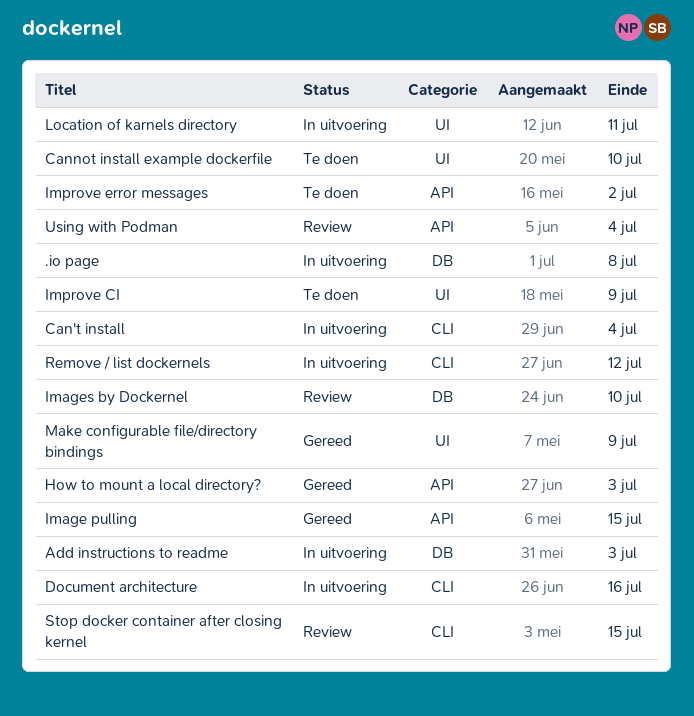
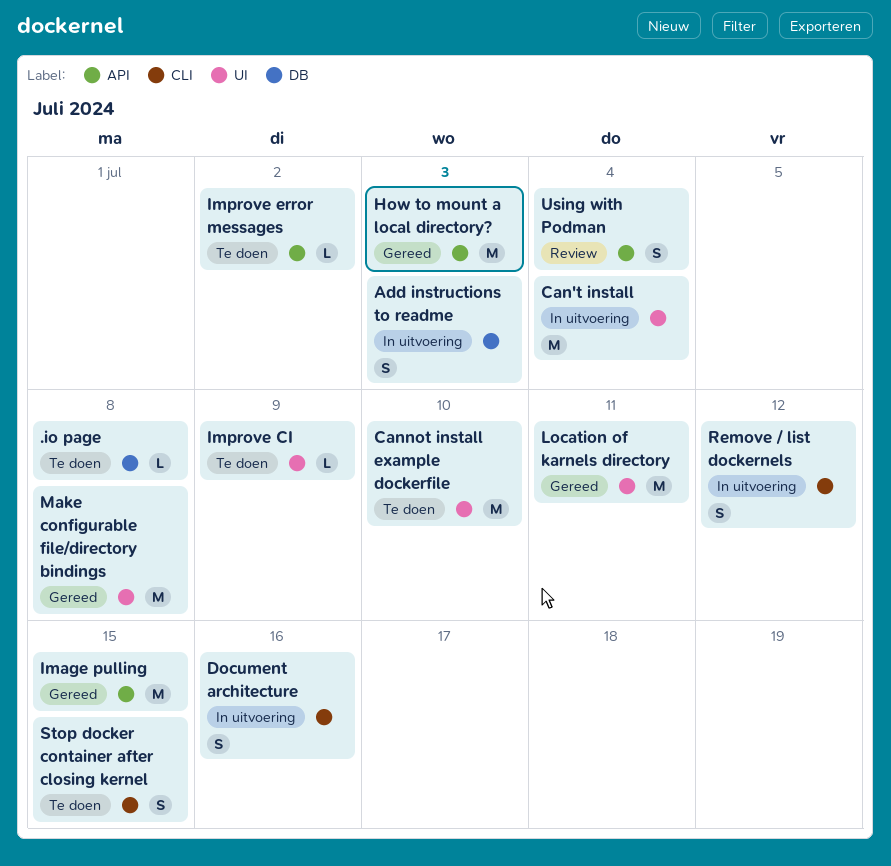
.io page, status: In uitvoering -> Te doen
Can't install, label: CLI -> UI
Images by Dockernel: present -> none
Location of karnels directory, status: In uitvoering -> Gereed
Make configurable file/directory bindings, due: Jul 9 -> Jul 8
Stop docker container after closing kernel, status: Review -> Te doen

